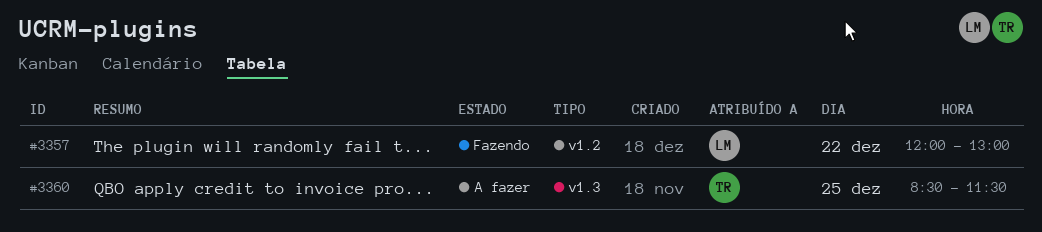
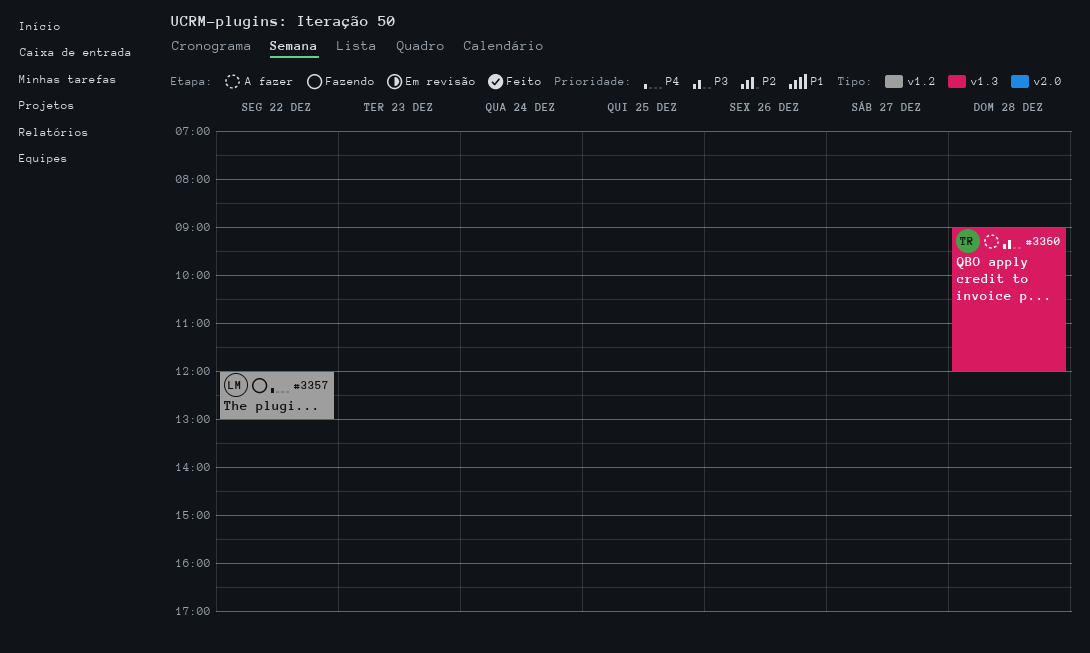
#3360, day: Dec 25 -> Dec 28
#3360, begins: 08:30 -> 09:00
#3360, ends: 11:30 -> 12:00

